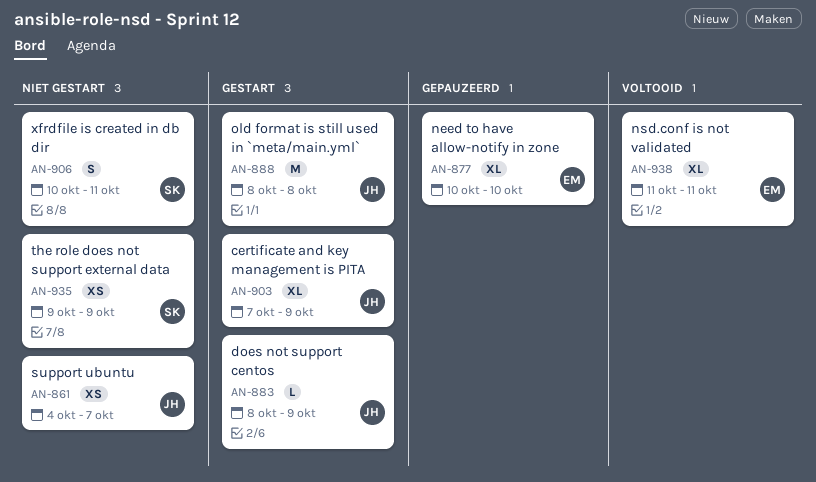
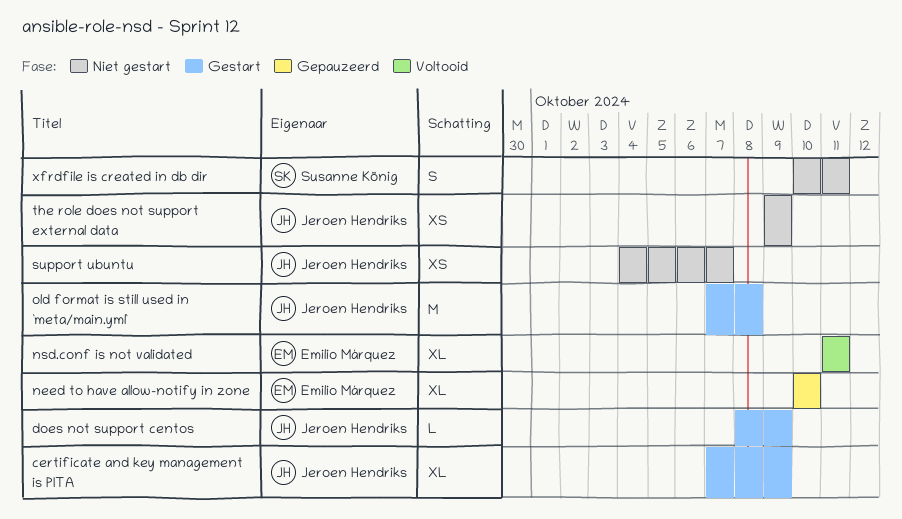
old format is still used in `meta/main.yml`, start: Oct 8 -> Oct 7
the role does not support external data, owner: Susanne König -> Jeroen Hendriks

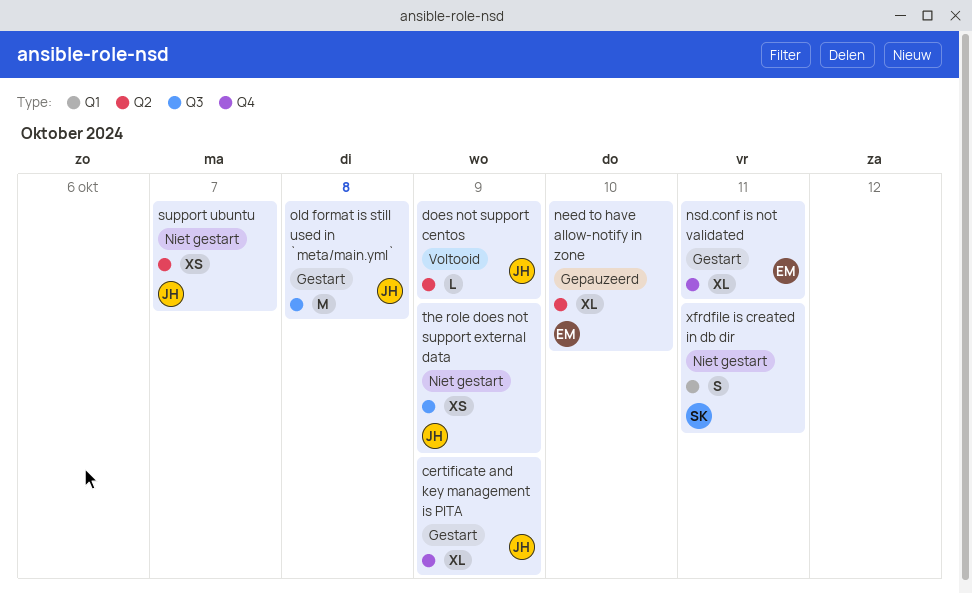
does not support centos, status: Gestart -> Voltooid
nsd.conf is not validated, status: Voltooid -> Gestart

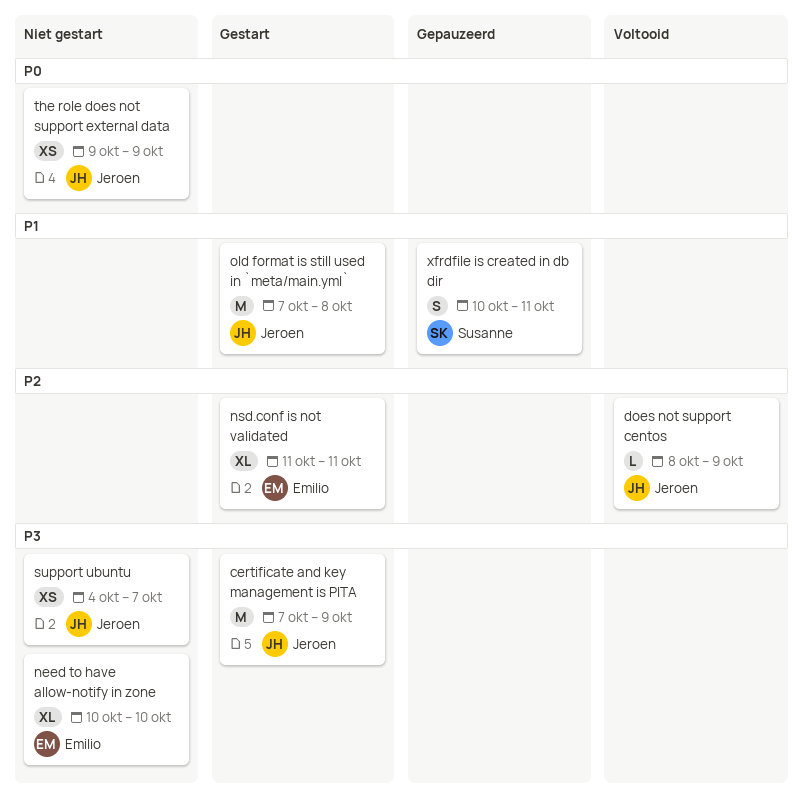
certificate and key management is PITA, estimate: XL -> M
need to have allow-notify in zone, status: Gepauzeerd -> Niet gestart
xfrdfile is created in db dir, status: Niet gestart -> Gepauzeerd

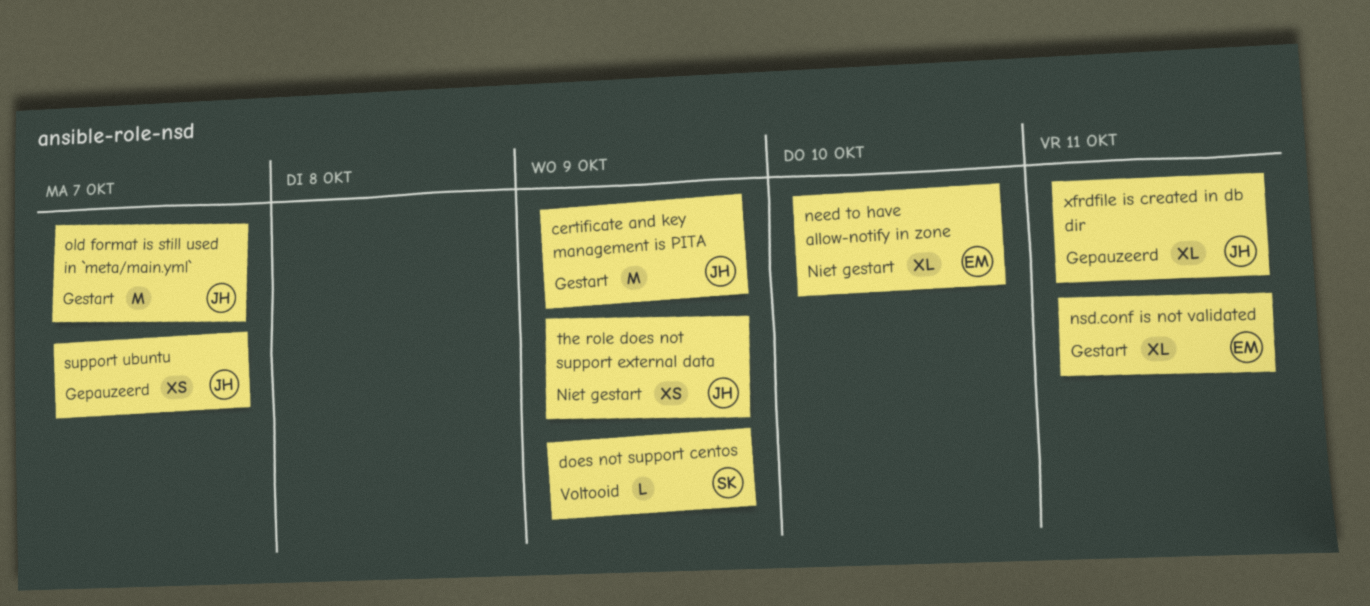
does not support centos, owner: Jeroen -> Susanne
old format is still used in `meta/main.yml`, due: Oct 8 -> Oct 7
support ubuntu, status: Niet gestart -> Gepauzeerd
xfrdfile is created in db dir, owner: Susanne -> Jeroen
xfrdfile is created in db dir, estimate: S -> XL

